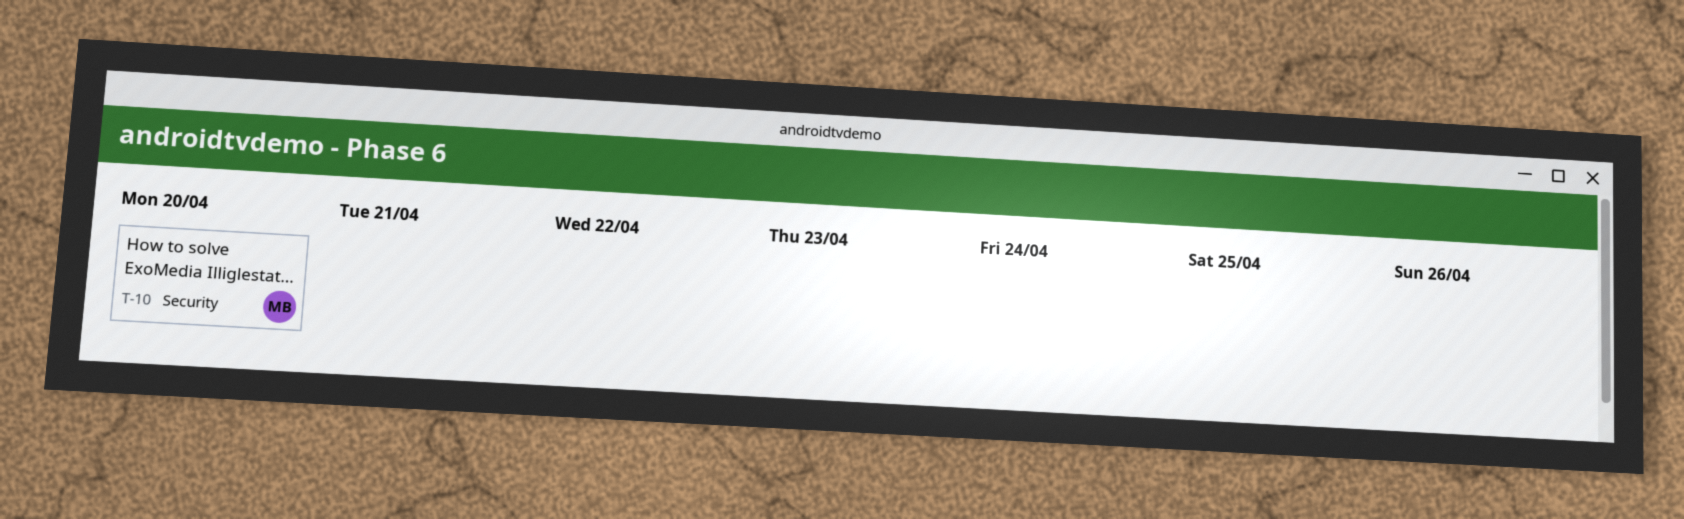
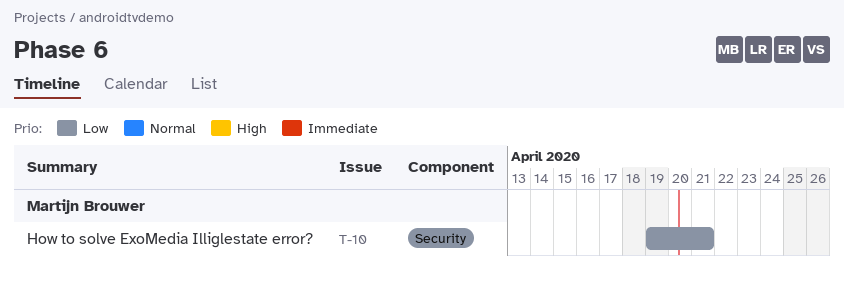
T-10, due: Apr 20 -> Apr 21

